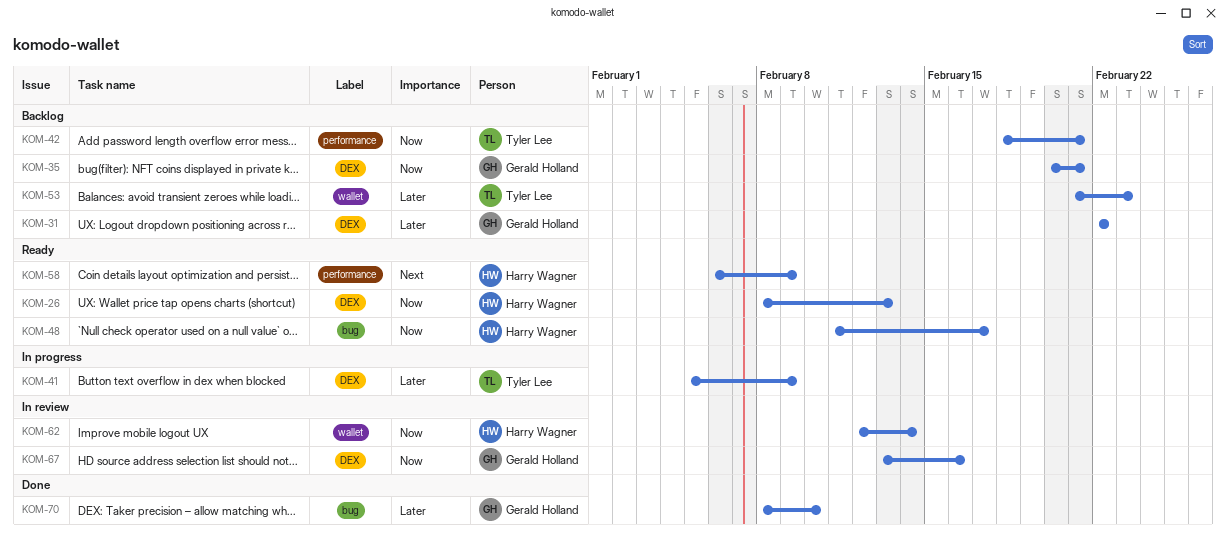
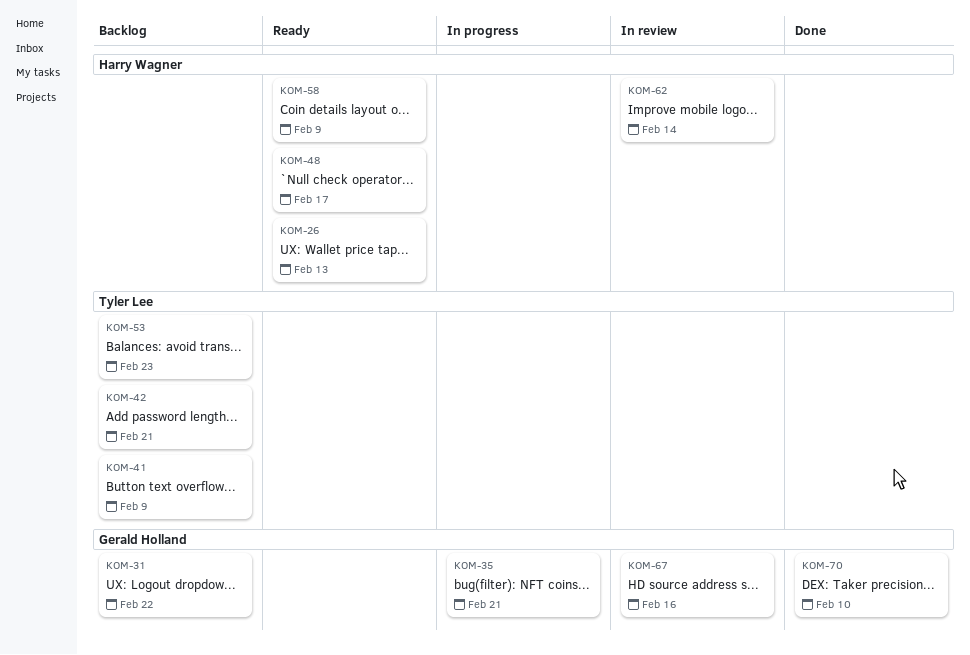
KOM-35, status: Backlog -> In progress
KOM-41, status: In progress -> Backlog

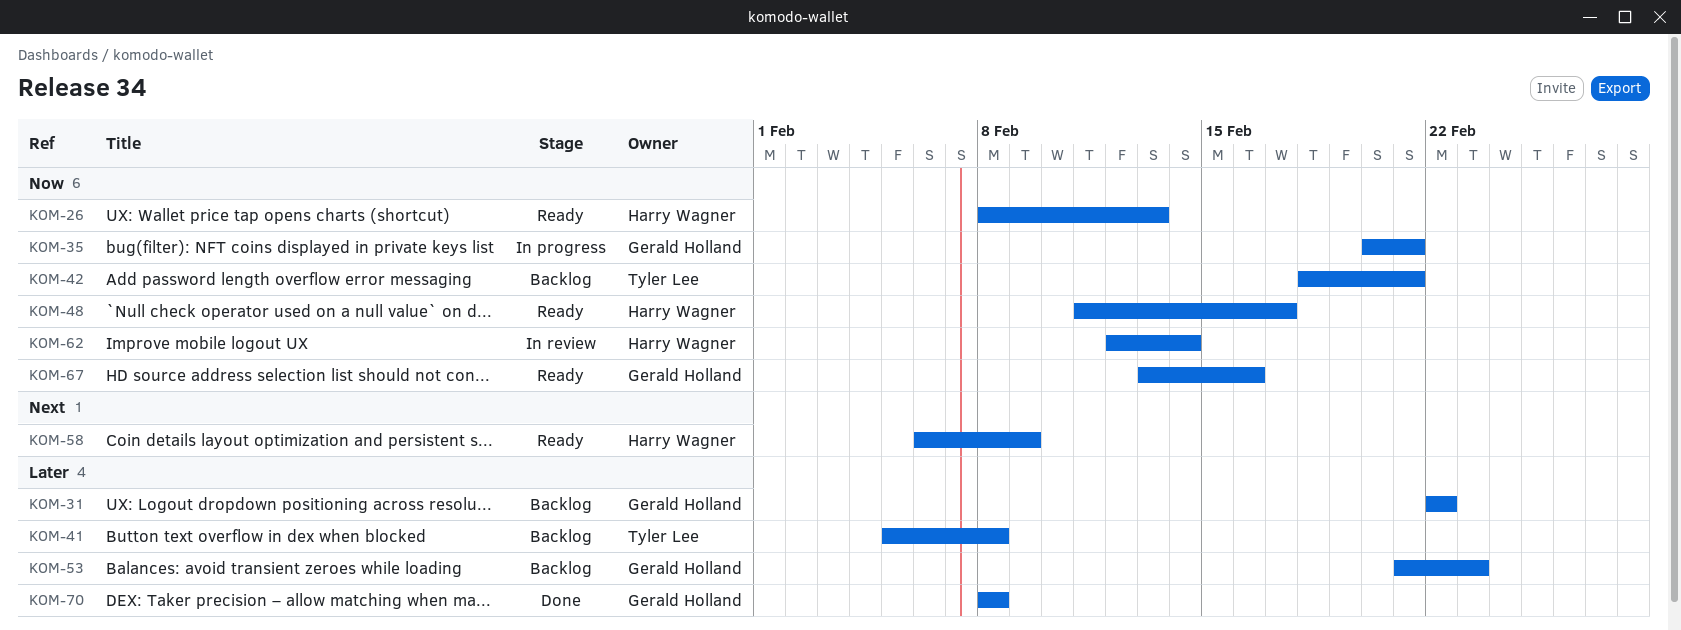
KOM-41, due: Feb 9 -> Feb 8
KOM-53, owner: Tyler Lee -> Gerald Holland
KOM-67, status: In review -> Ready
KOM-70, due: Feb 10 -> Feb 8

